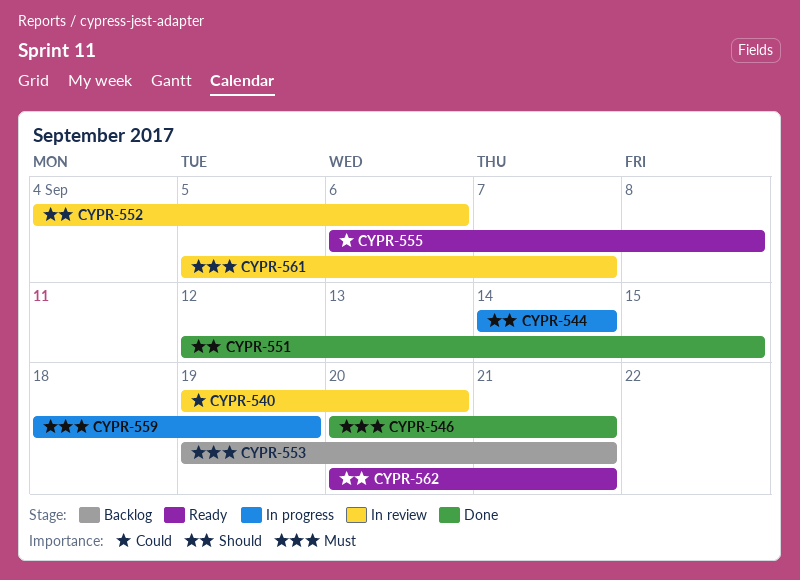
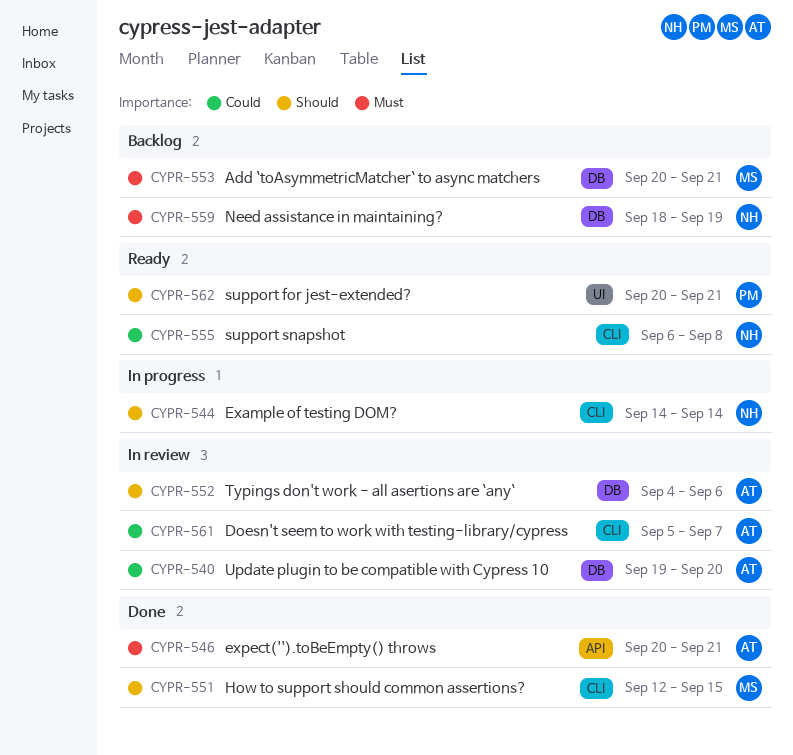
CYPR-553, start: Sep 19 -> Sep 20
CYPR-559, status: In progress -> Backlog
CYPR-561, priority: Must -> Could

